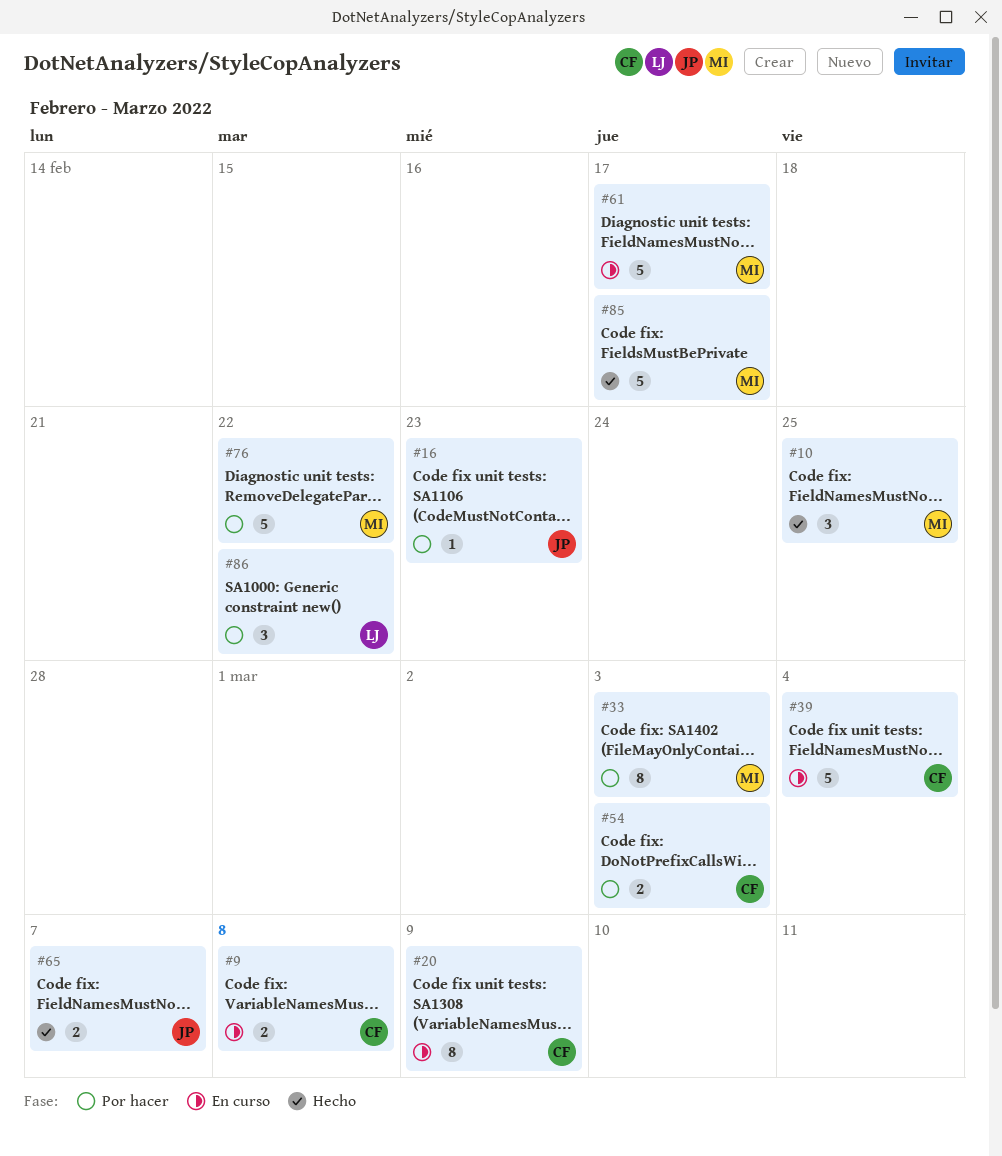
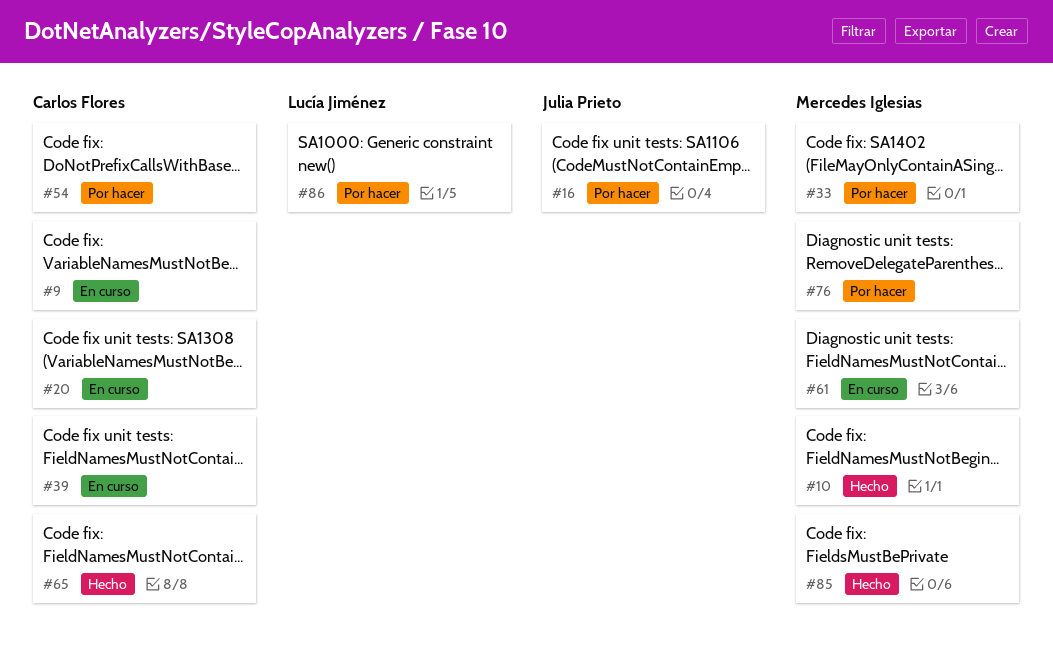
#65, owner: Julia Prieto -> Carlos Flores

